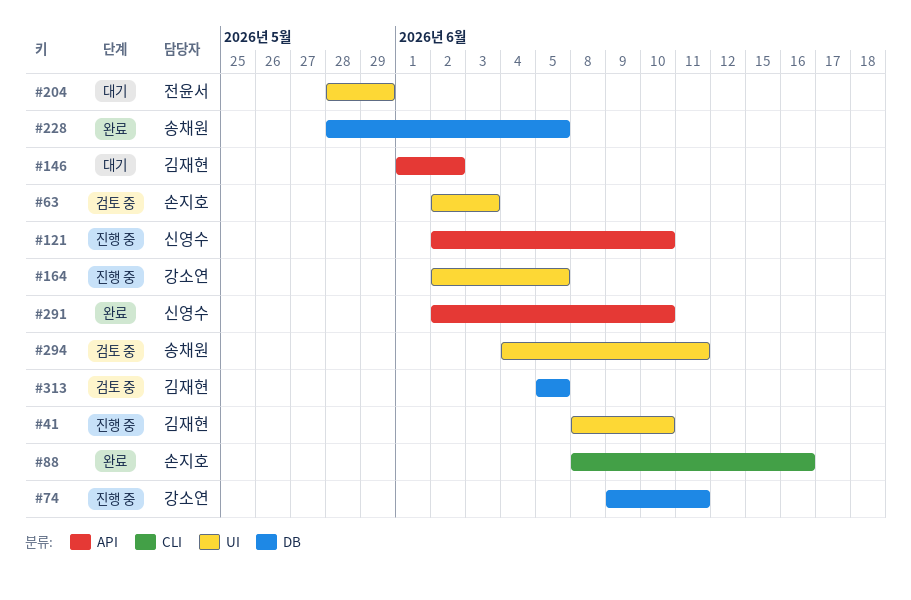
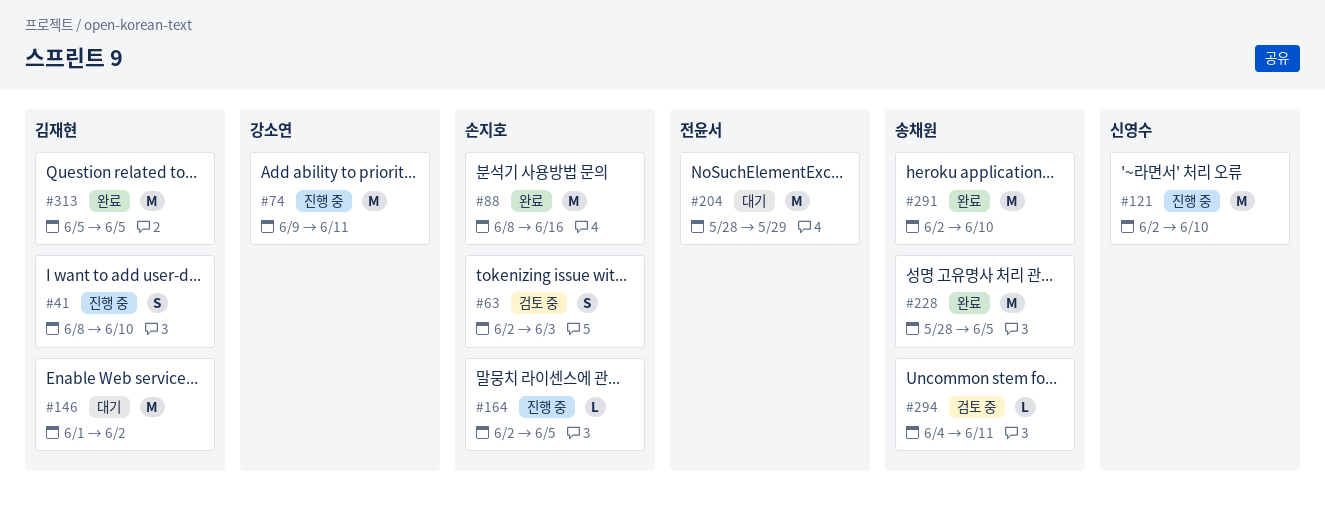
#164, owner: 강소연 -> 손지호
#291, owner: 신영수 -> 송채원
#313, status: 검토 중 -> 완료

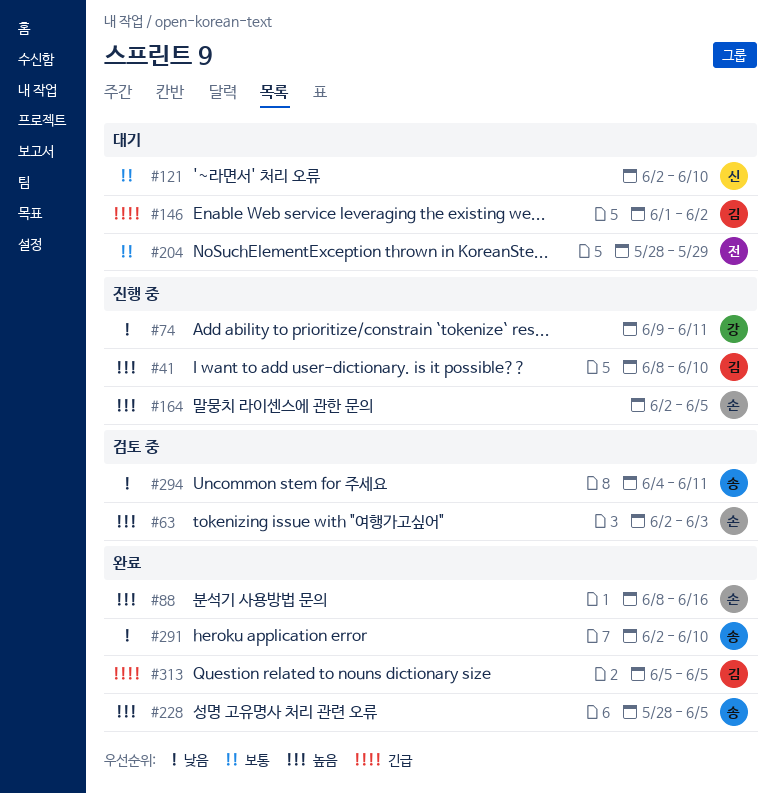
#121, status: 진행 중 -> 대기

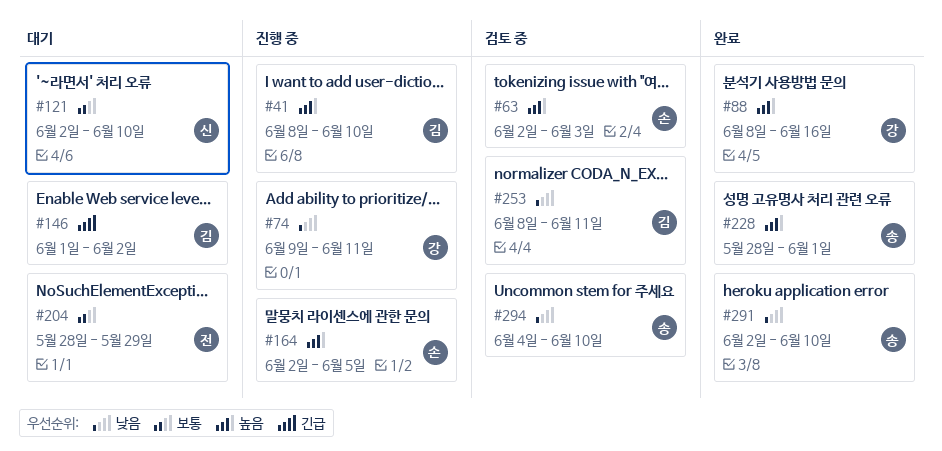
#88, owner: 손 -> 강
#228, due: Jun 5 -> Jun 1
#253: none -> present
#294, due: Jun 11 -> Jun 10
#313: present -> none

